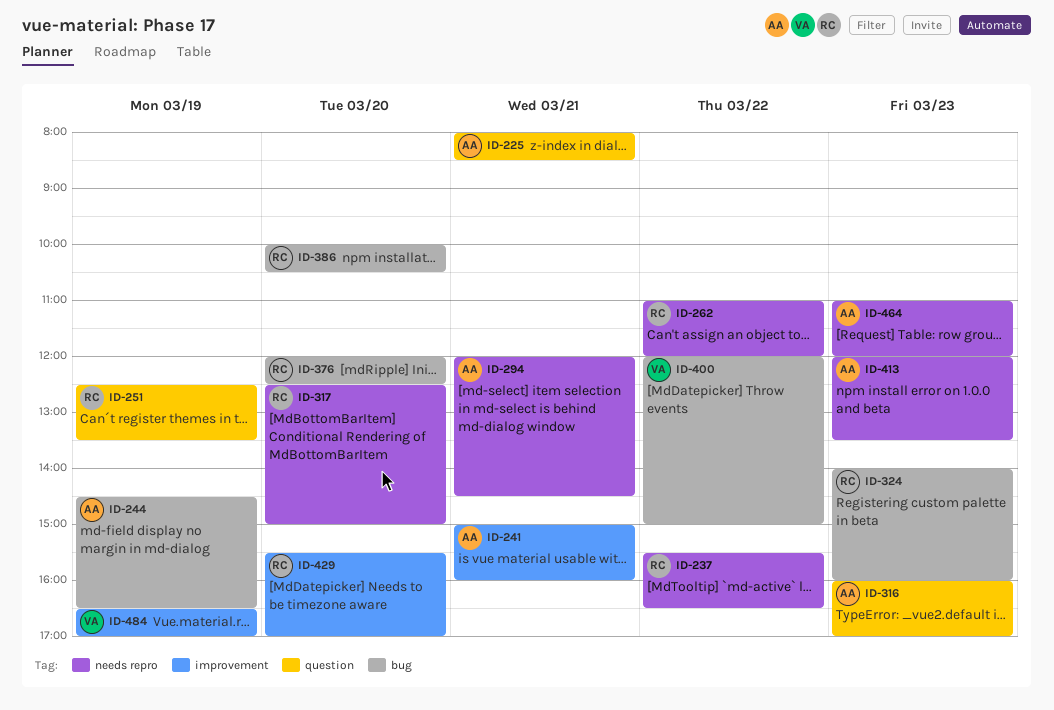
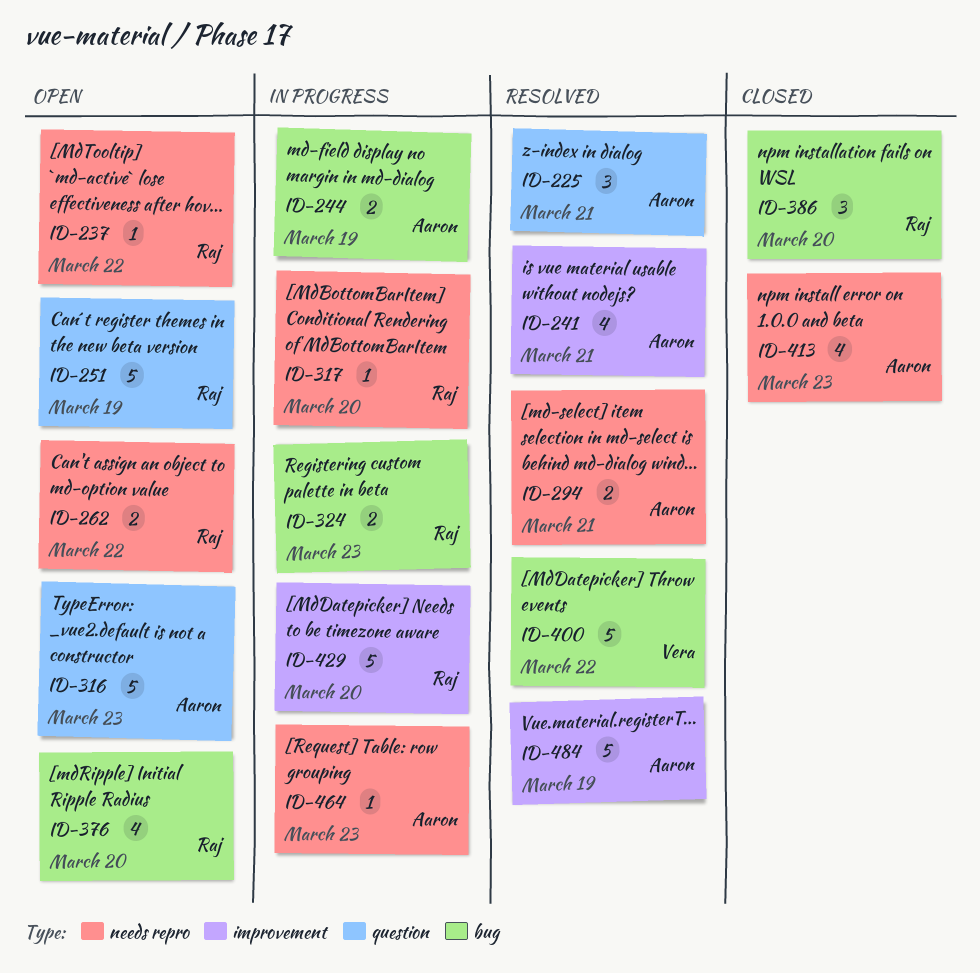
ID-484, owner: Vera -> Aaron

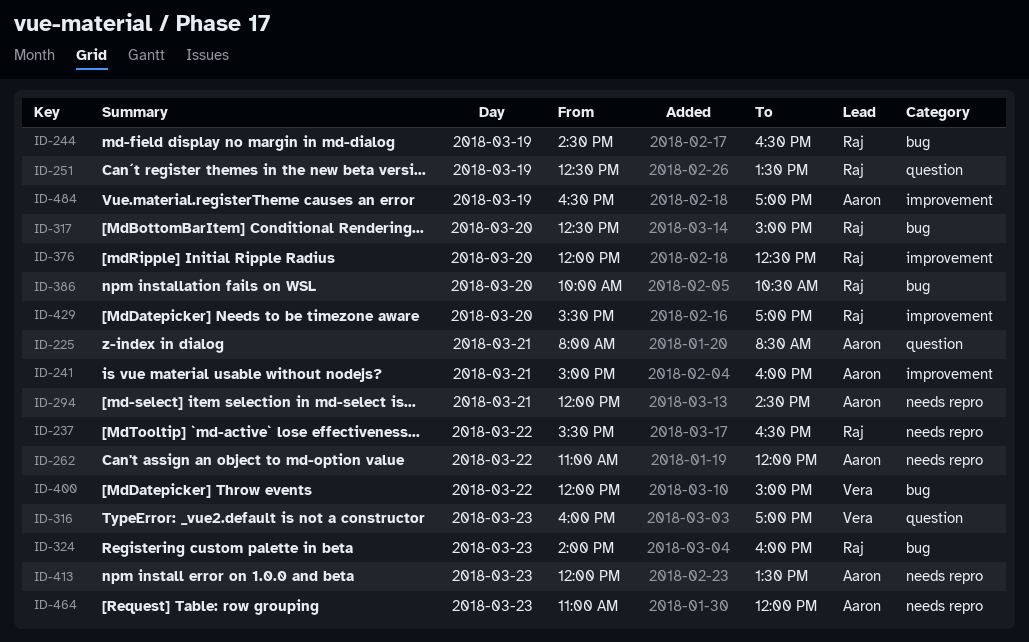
ID-244, owner: Aaron -> Raj
ID-262, owner: Raj -> Aaron
ID-316, owner: Aaron -> Vera
ID-317, label: needs repro -> bug
ID-376, label: bug -> improvement

